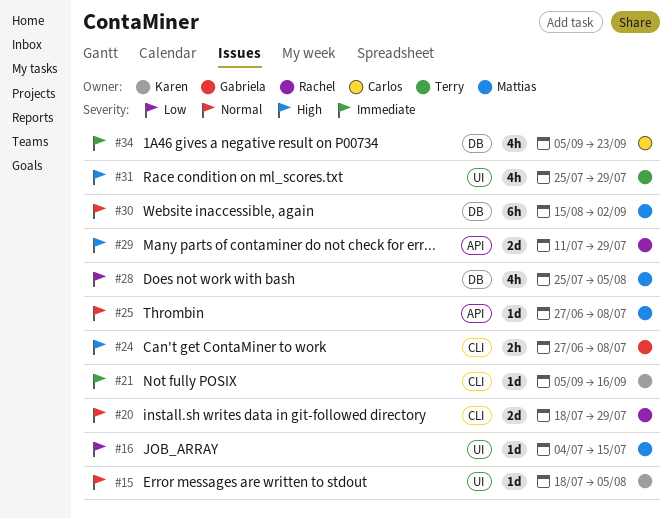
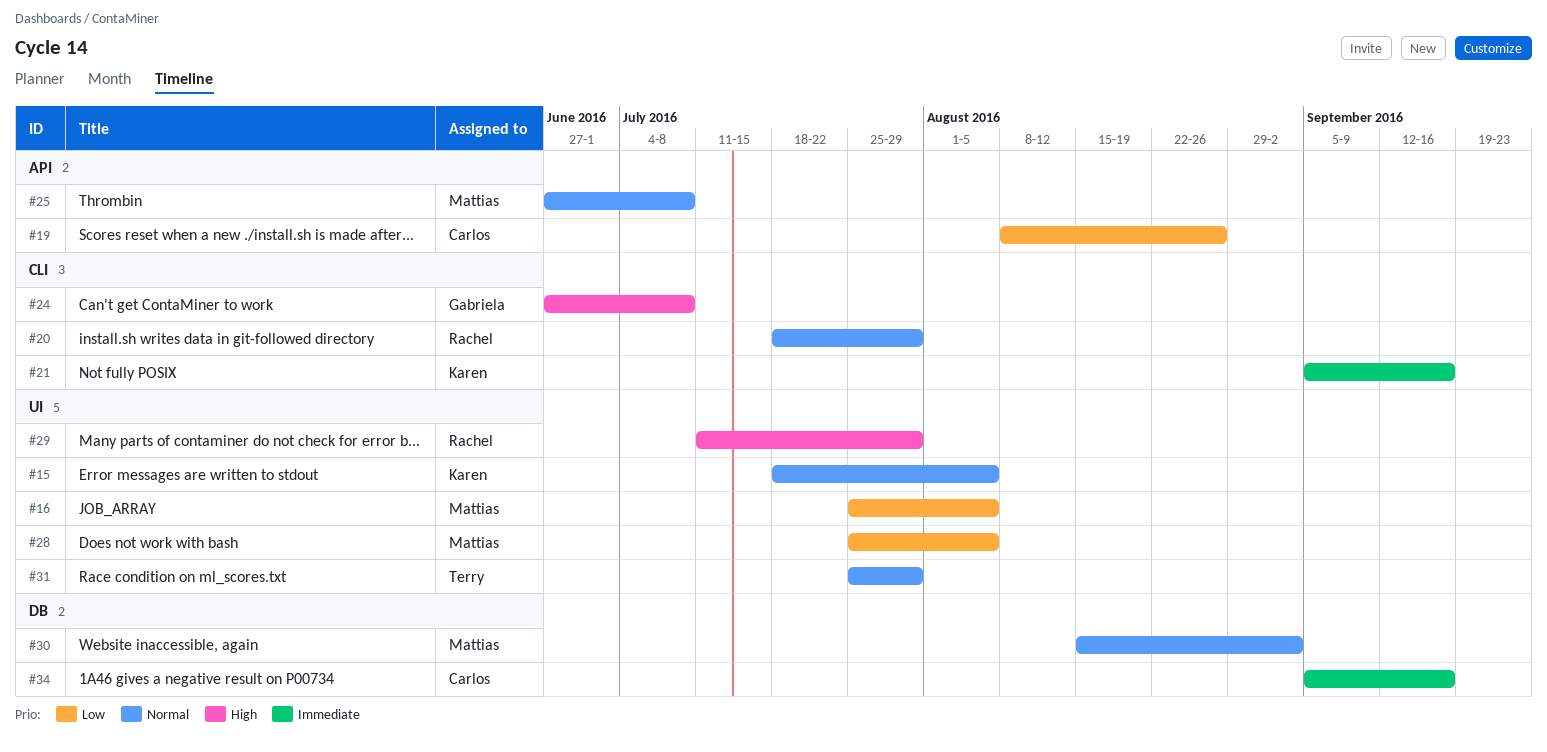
#16, start: Jul 4 -> Jul 25
#16, due: Jul 15 -> Aug 5
#19: none -> present
#28, label: DB -> UI
#29, label: API -> UI
#31, priority: High -> Normal
#34, due: Sep 23 -> Sep 16

